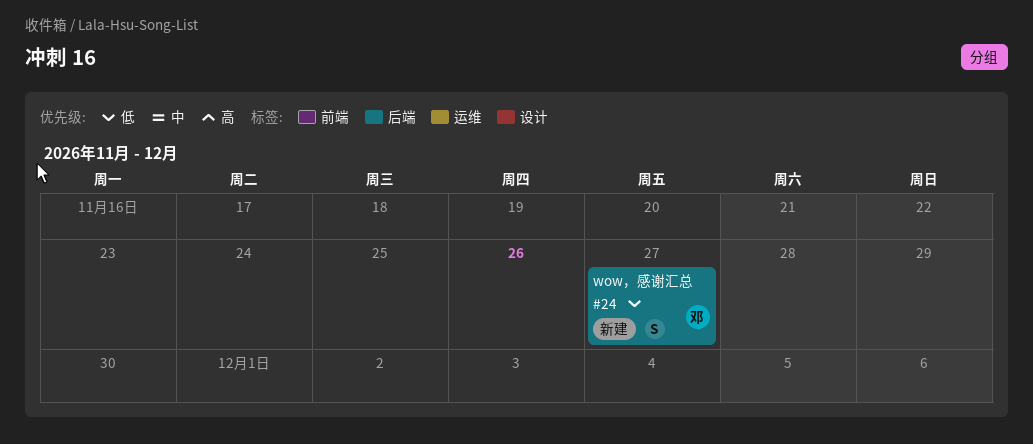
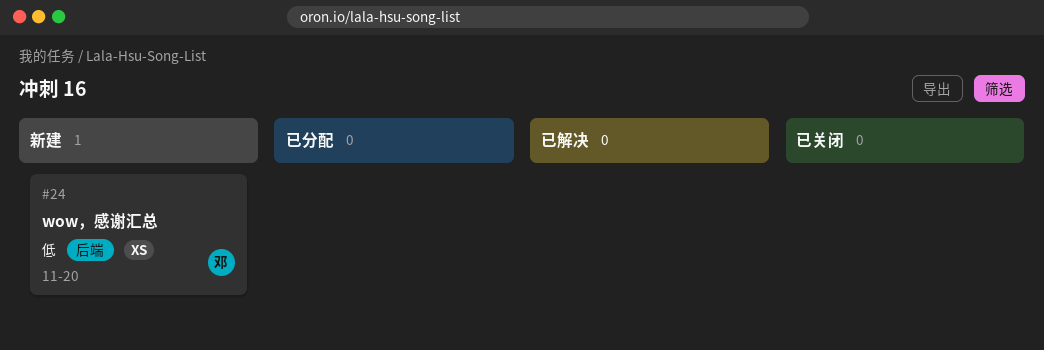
#24, estimate: S -> XS
#24, due: Nov 27 -> Nov 20

